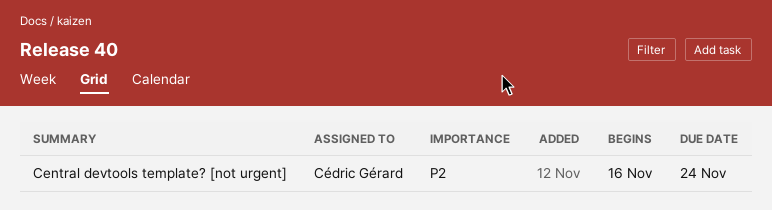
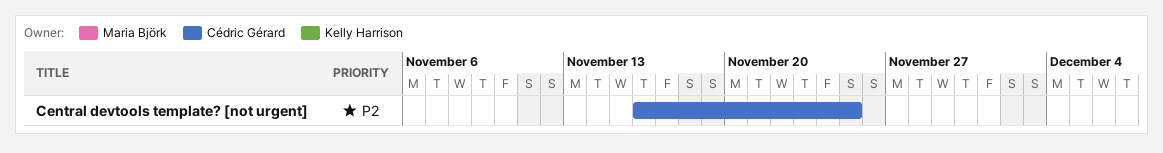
Central devtools template? [not urgent], due: Nov 24 -> Nov 25

